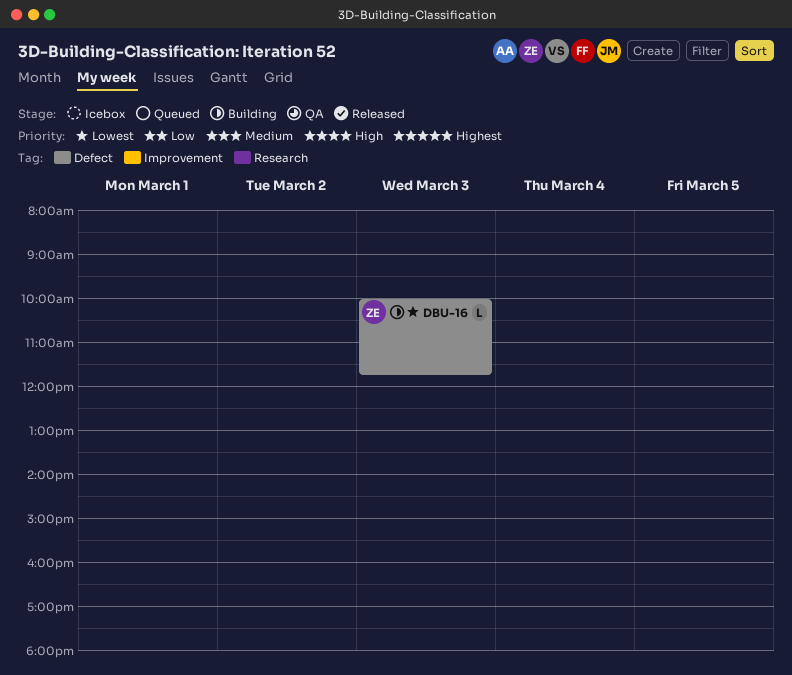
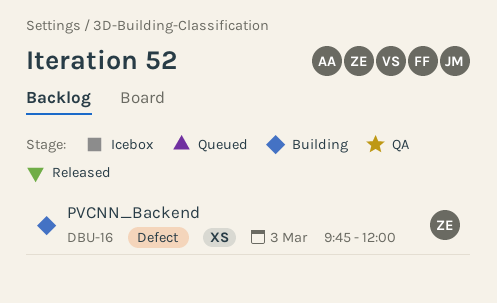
DBU-16, estimate: L -> XS
DBU-16, begins: 10:00 -> 09:45
DBU-16, ends: 11:45 -> 12:00

